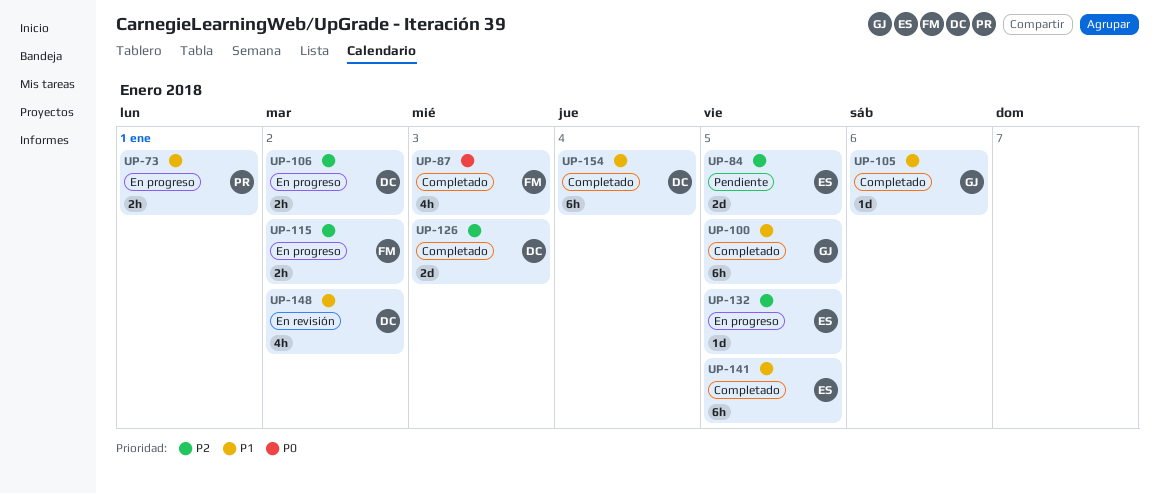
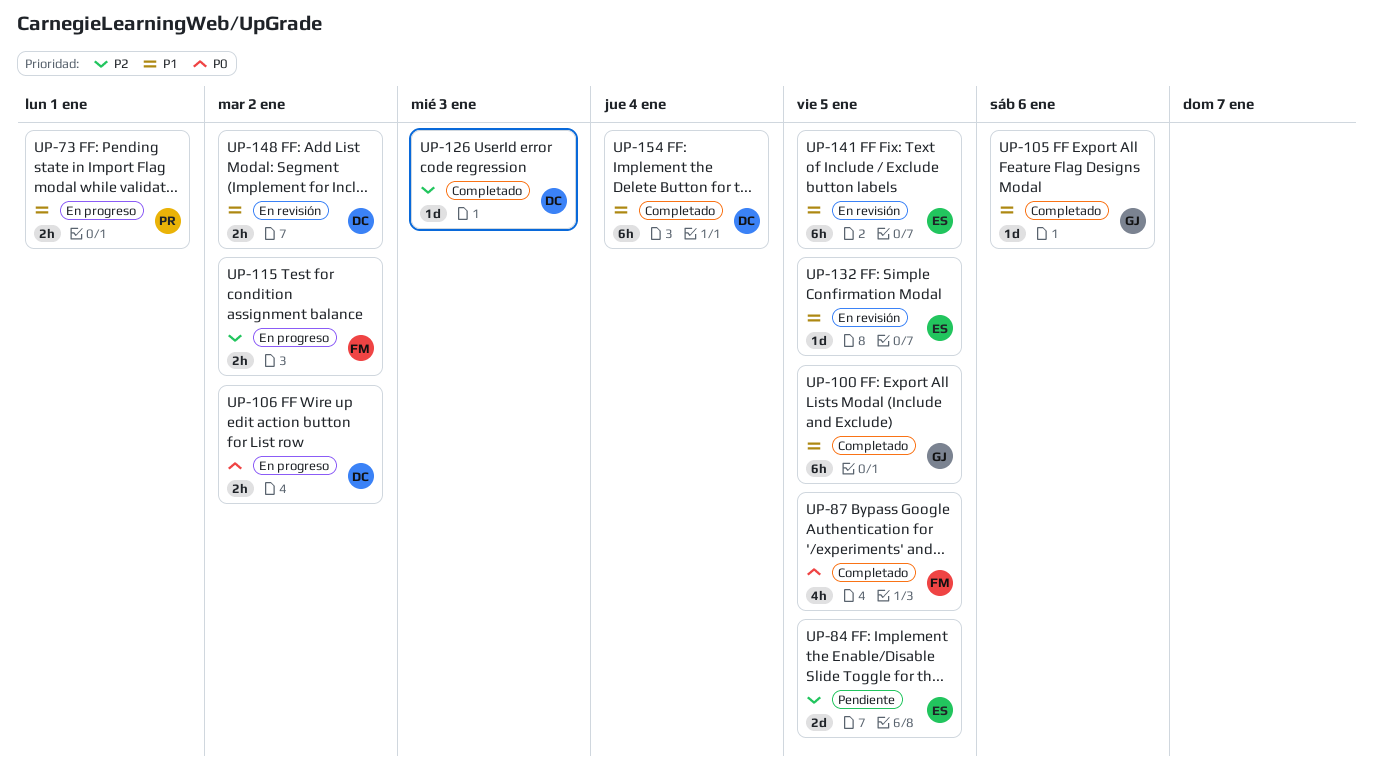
UP-87, due: Jan 3 -> Jan 5
UP-106, priority: P2 -> P0
UP-126, estimate: 2d -> 1d
UP-132, status: En progreso -> En revisión
UP-132, priority: P2 -> P1
UP-141, status: Completado -> En revisión
UP-148, estimate: 4h -> 2h

